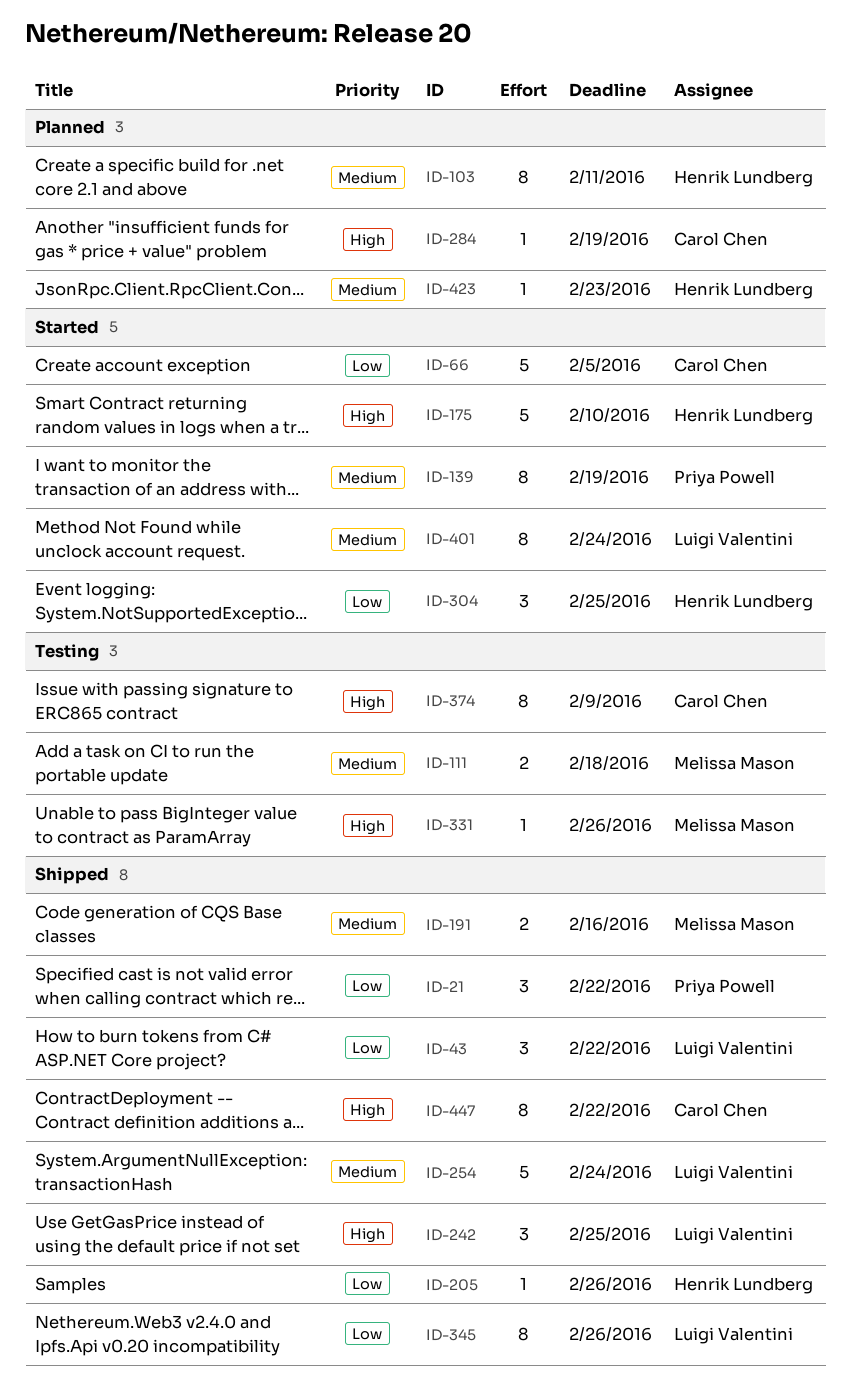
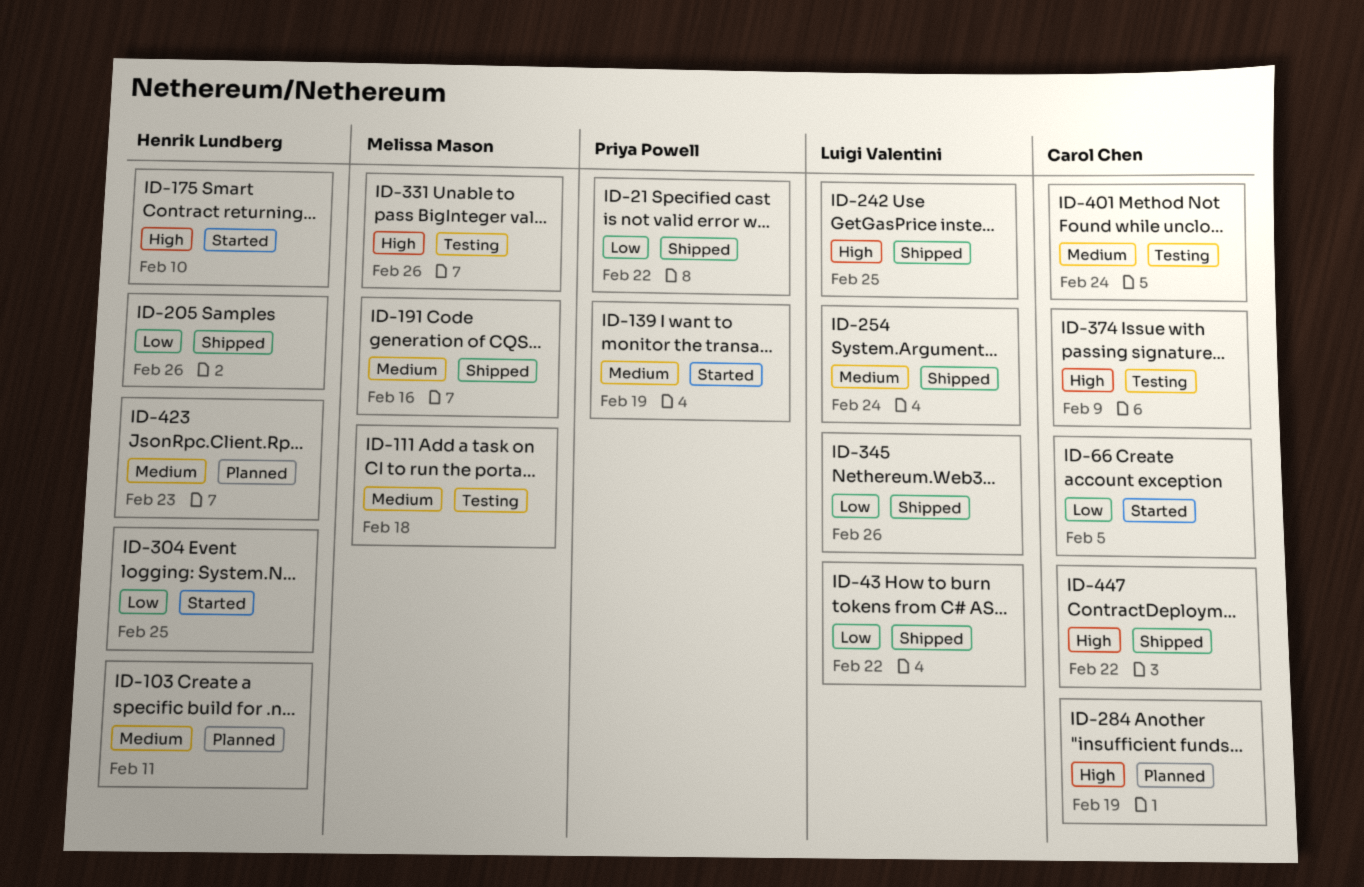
ID-401, status: Started -> Testing
ID-401, owner: Luigi Valentini -> Carol Chen

